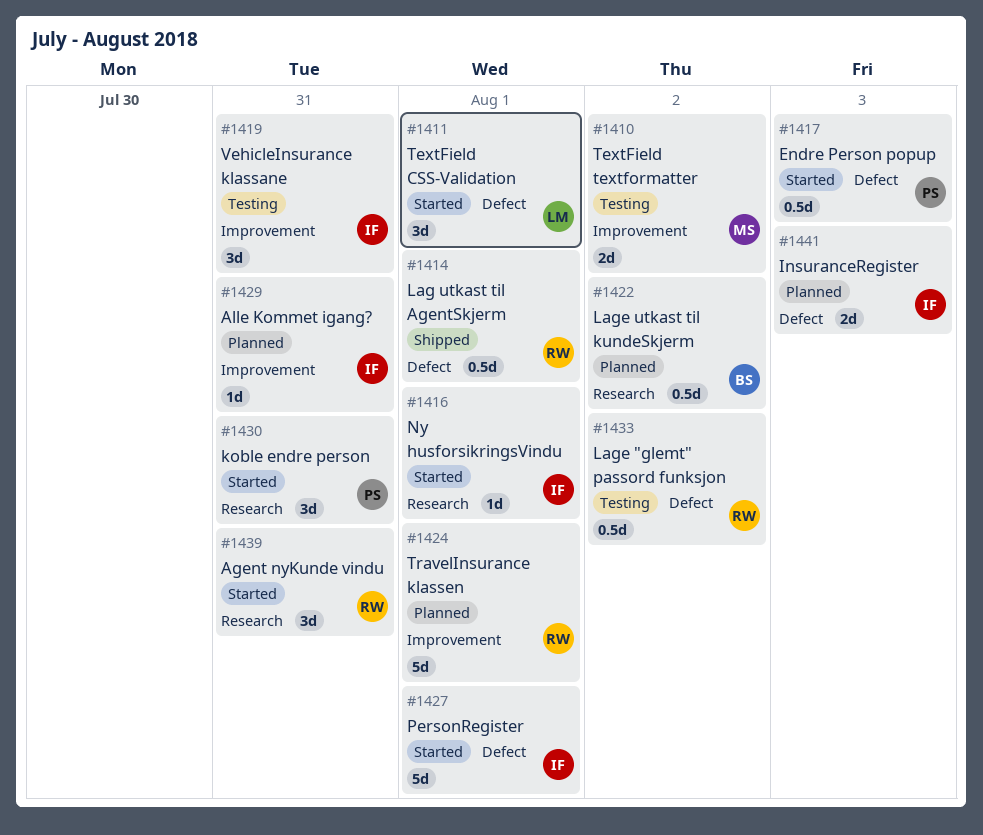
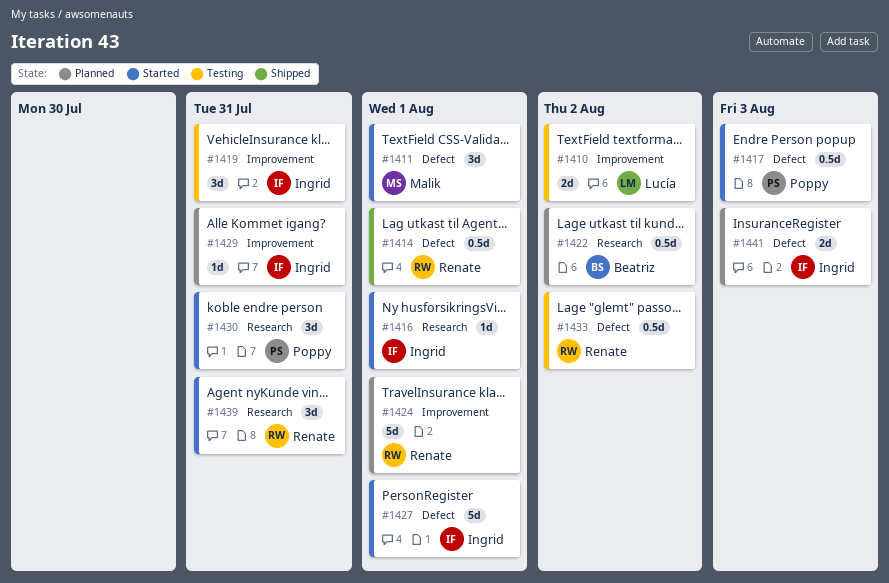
#1410, owner: Malik -> Lucía
#1411, owner: Lucía -> Malik

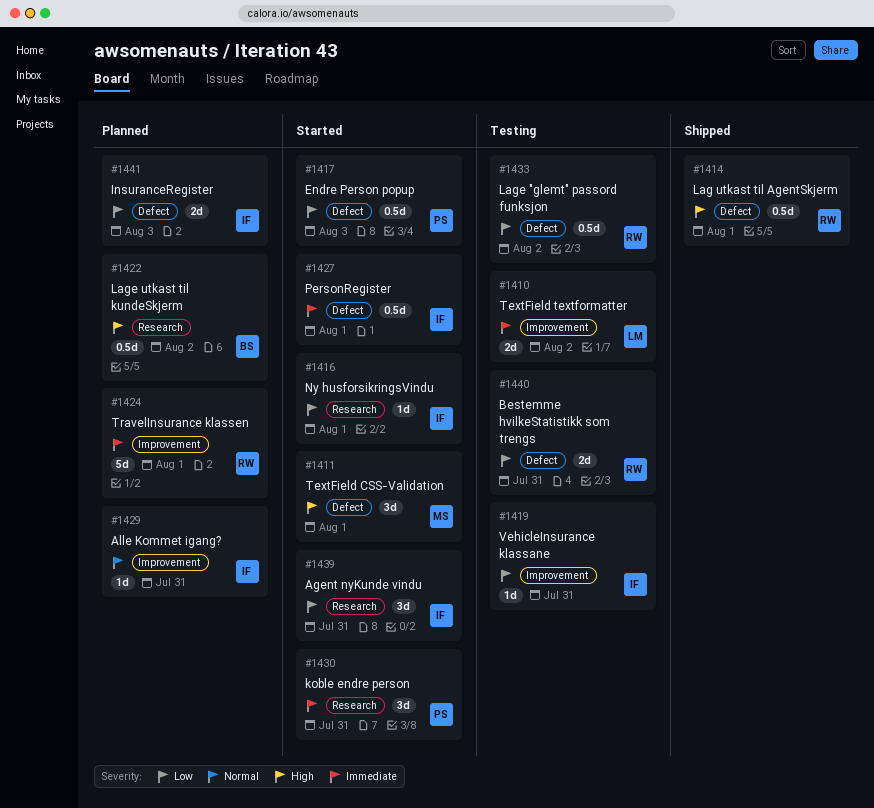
#1419, estimate: 3d -> 1d
#1427, estimate: 5d -> 0.5d
#1439, owner: Renate -> Ingrid
#1440: none -> present

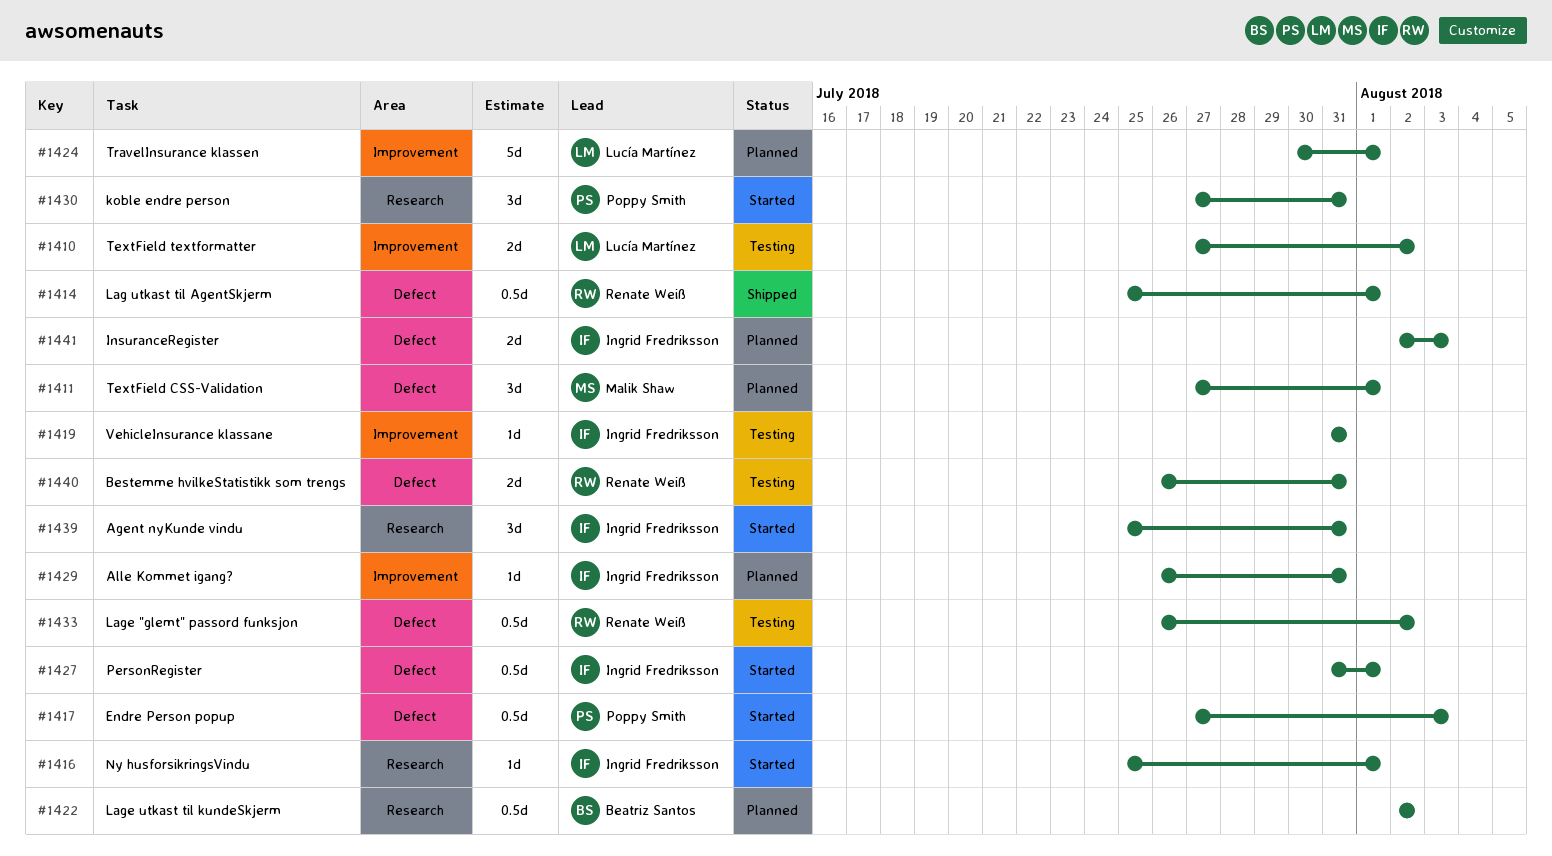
#1411, status: Started -> Planned
#1424, owner: Renate Weiß -> Lucía Martínez

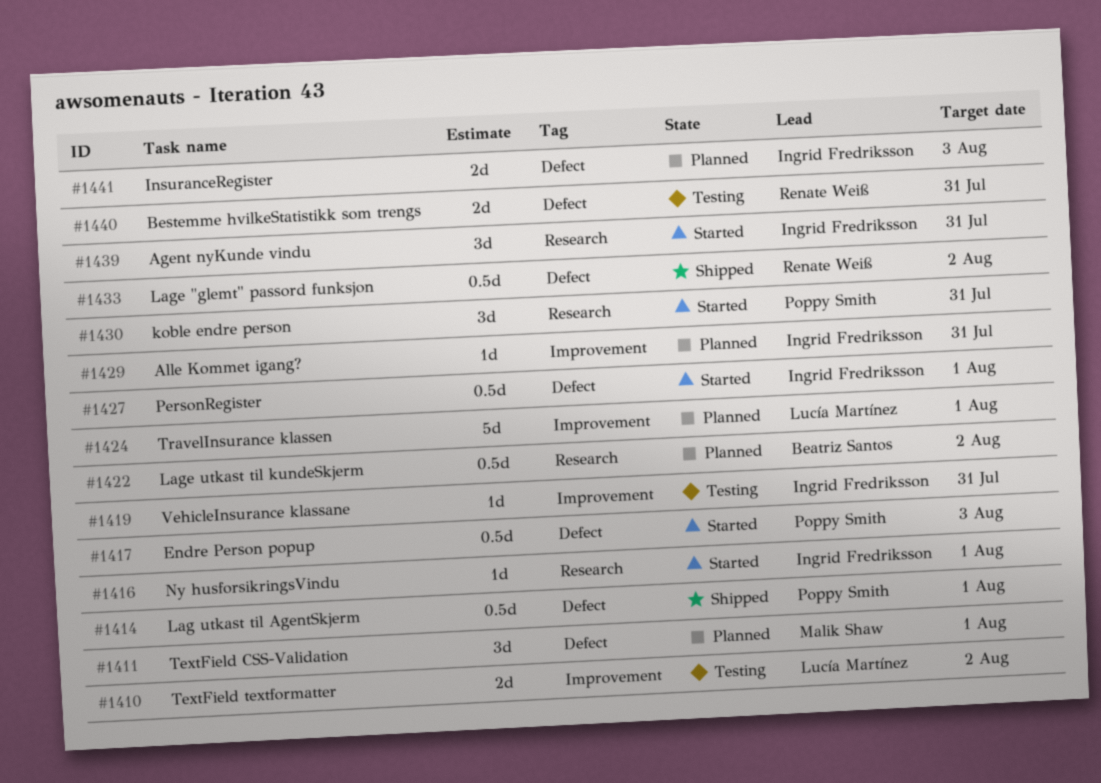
#1414, owner: Renate Weiß -> Poppy Smith
#1433, status: Testing -> Shipped

